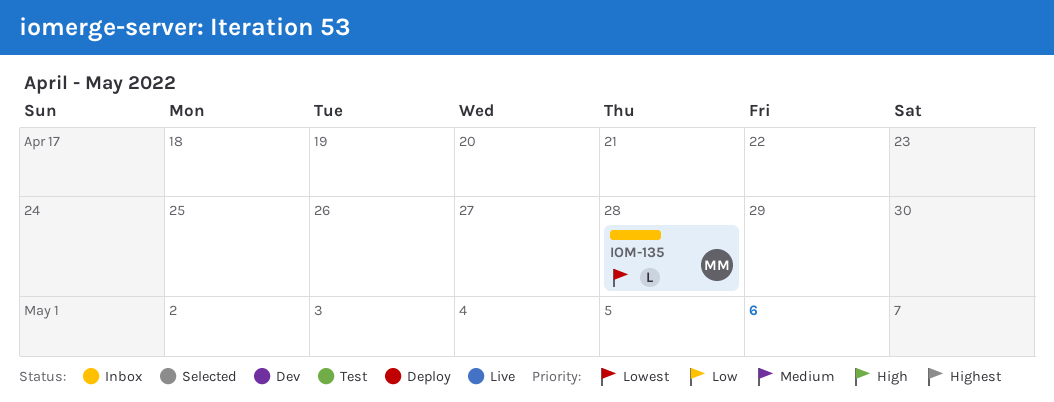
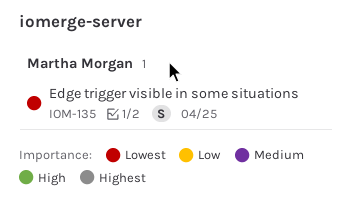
IOM-135, estimate: L -> S
IOM-135, due: Apr 28 -> Apr 25

